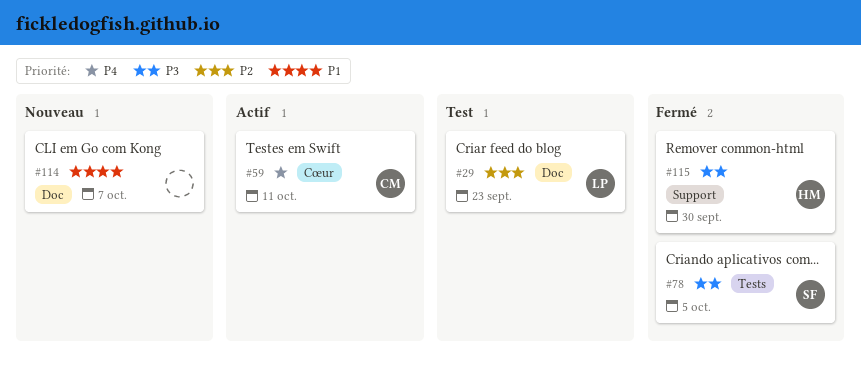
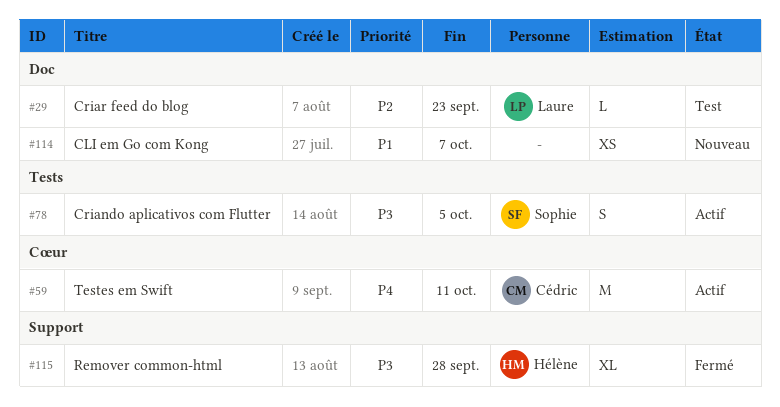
#78, status: Fermé -> Actif
#115, due: Sep 30 -> Sep 28

